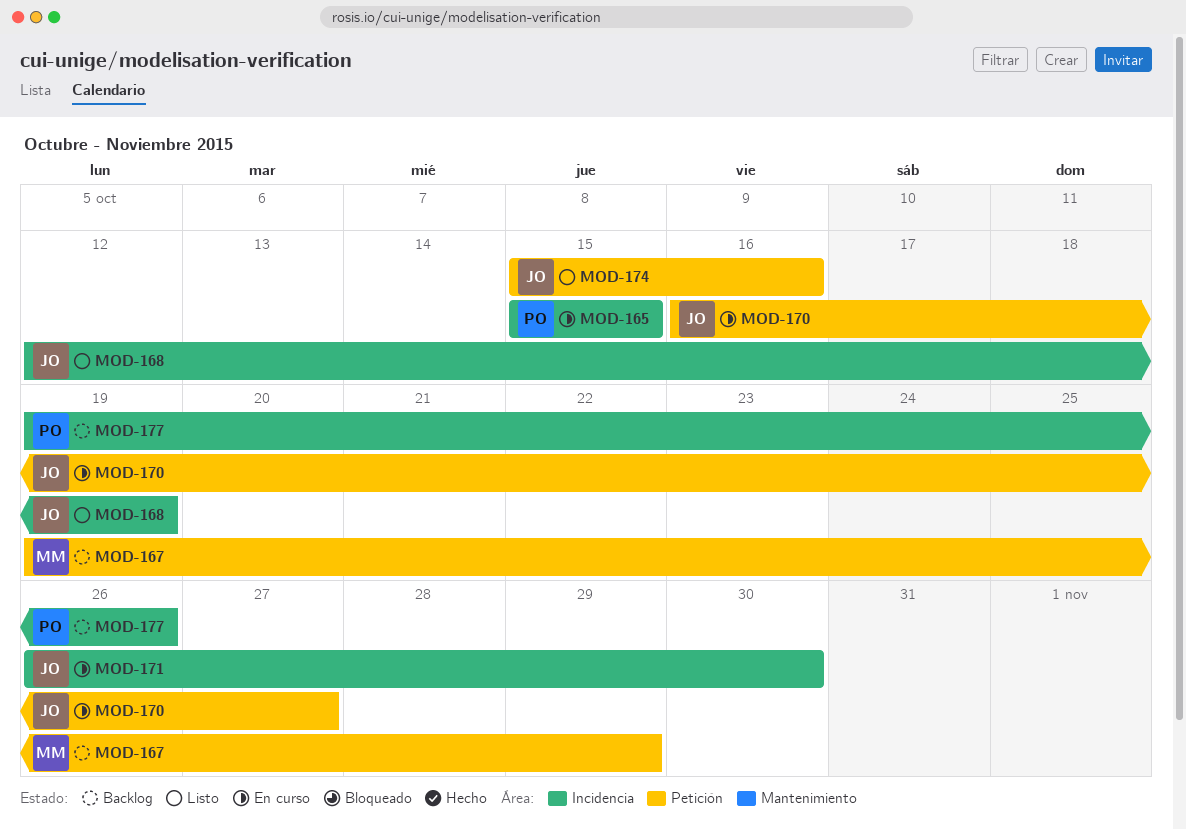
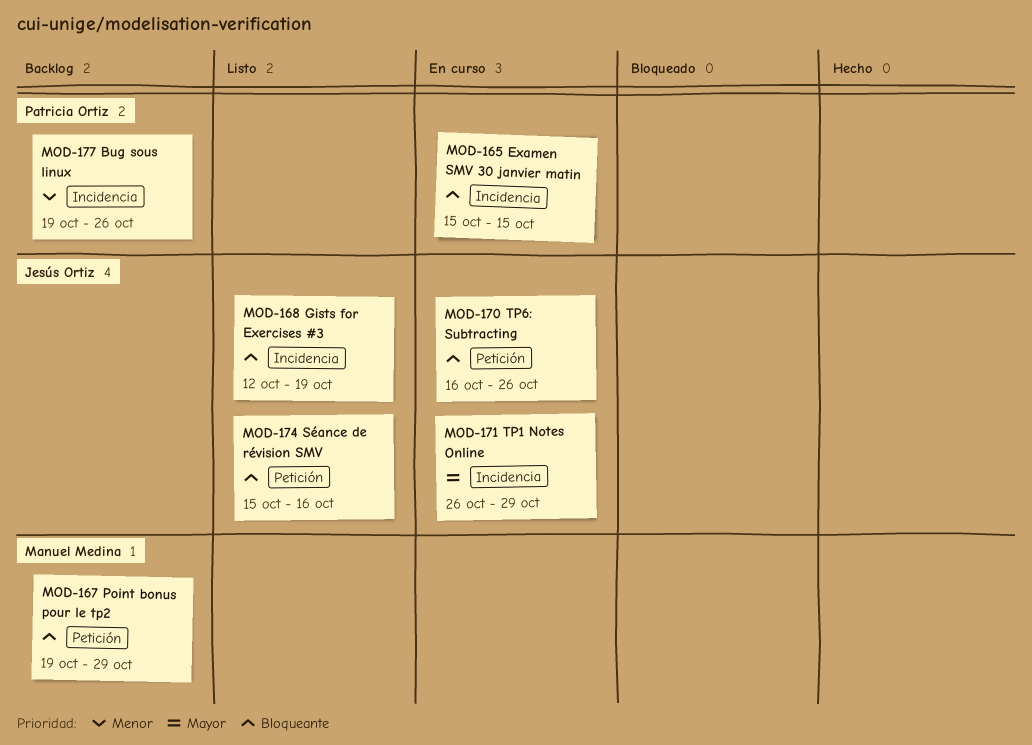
MOD-170, due: Oct 27 -> Oct 26
MOD-171, due: Oct 30 -> Oct 29

